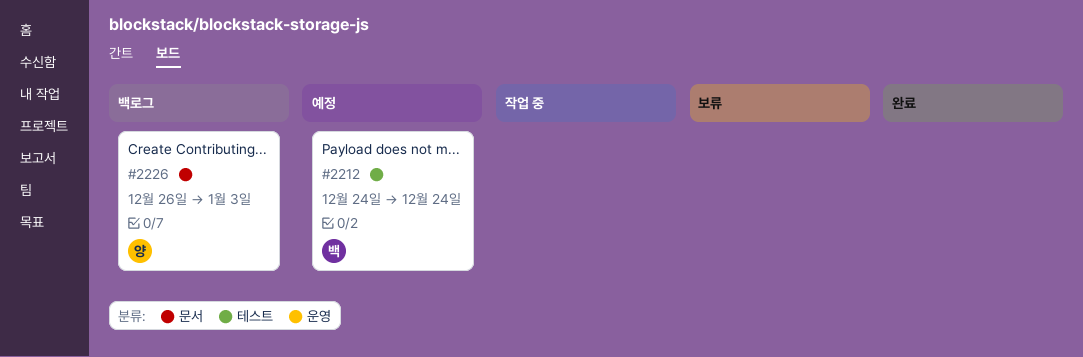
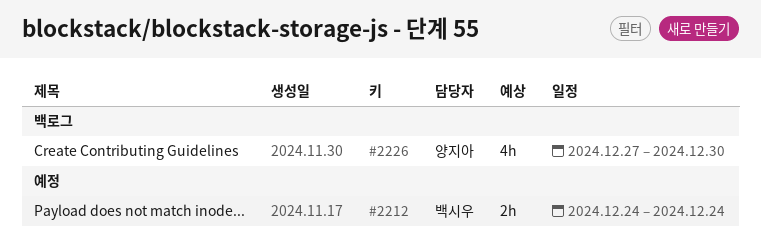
#2226, start: Dec 26 -> Dec 27
#2226, due: Jan 3 -> Dec 30

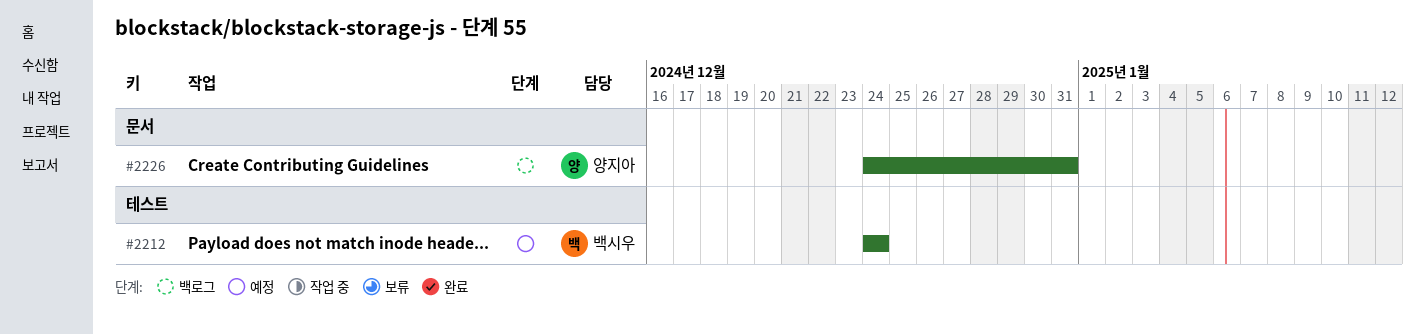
#2226, start: Dec 27 -> Dec 24
#2226, due: Dec 30 -> Dec 31

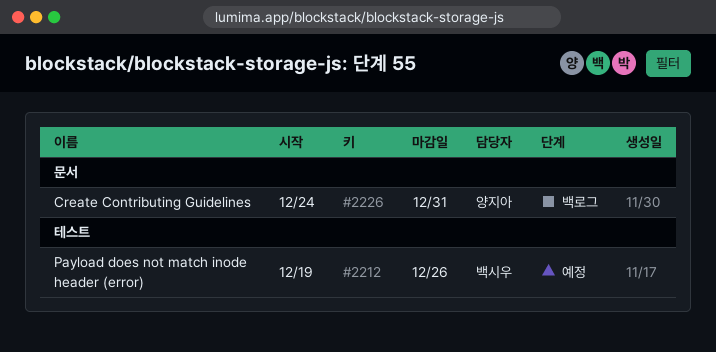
#2212, start: Dec 24 -> Dec 19
#2212, due: Dec 24 -> Dec 26

